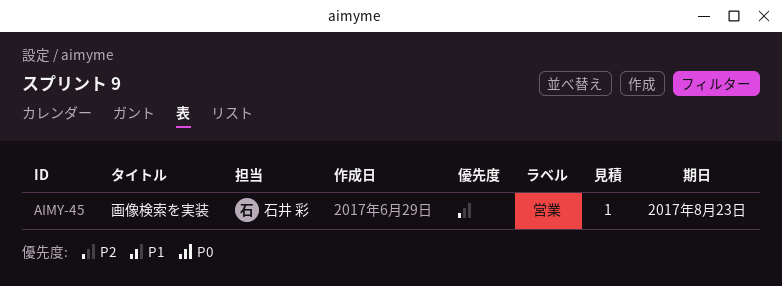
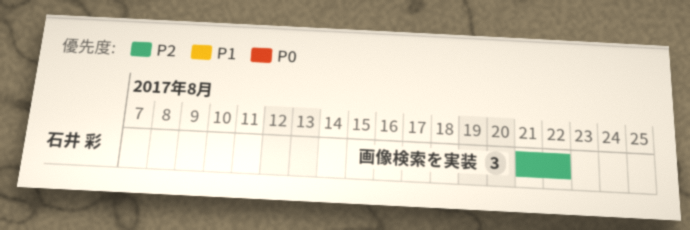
画像検索を実装, estimate: 1 -> 3
画像検索を実装, due: Aug 23 -> Aug 22

